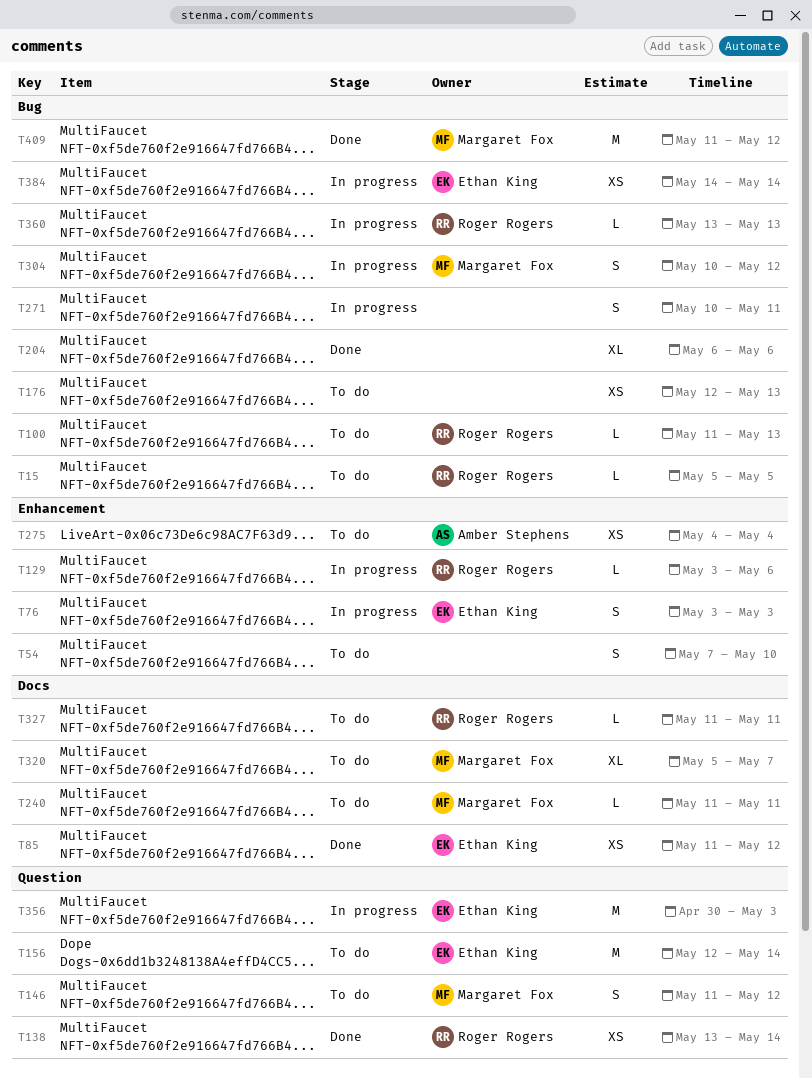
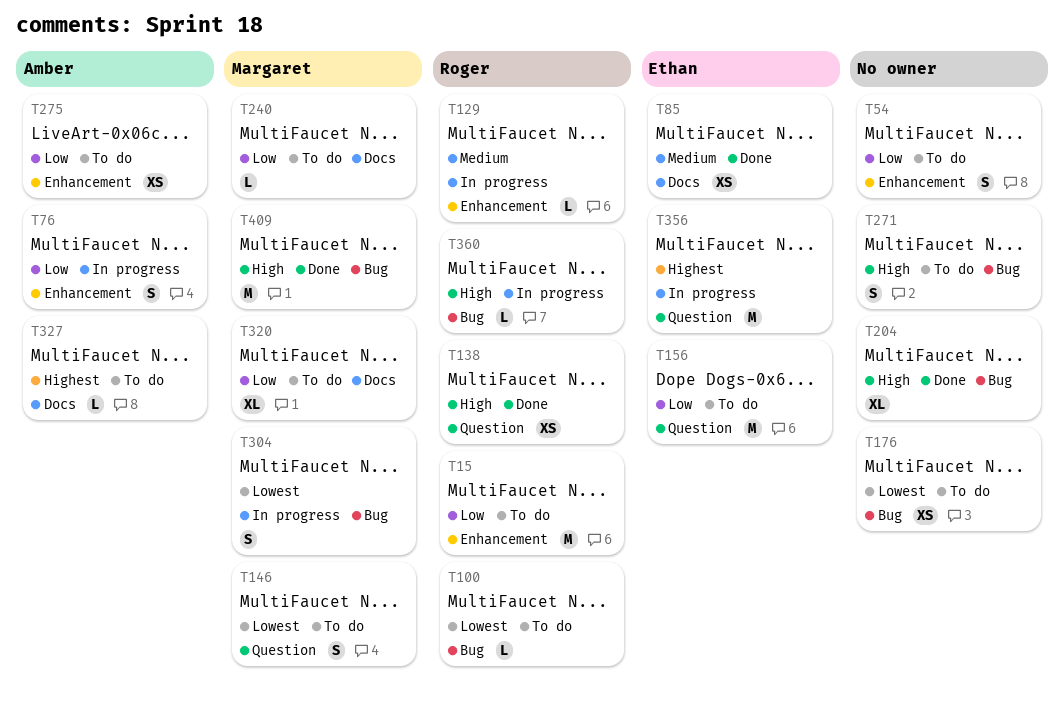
T15, label: Bug -> Enhancement
T15, estimate: L -> M
T76, owner: Ethan King -> Amber Stephens
T271, status: In progress -> To do
T327, owner: Roger Rogers -> Amber Stephens
T384: present -> none

